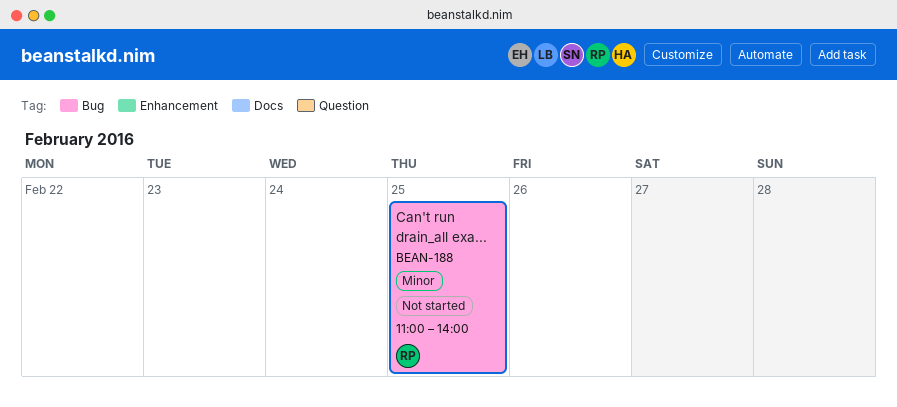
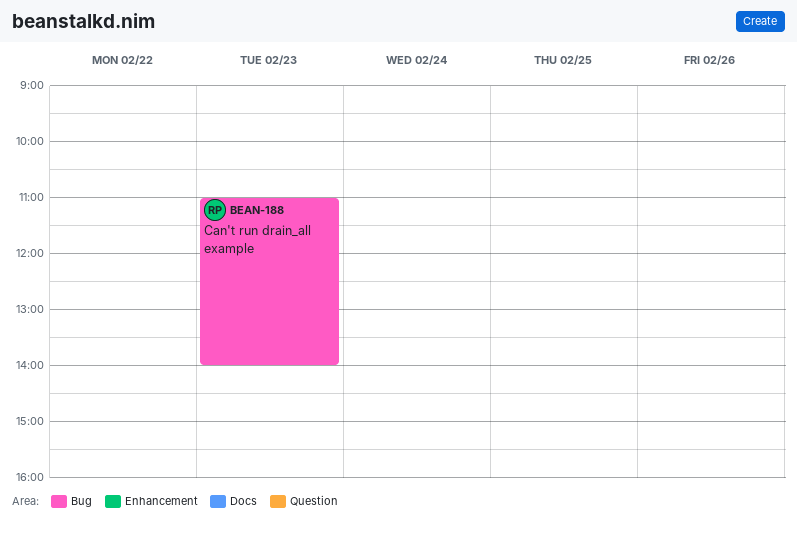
BEAN-188, day: Feb 25 -> Feb 23

